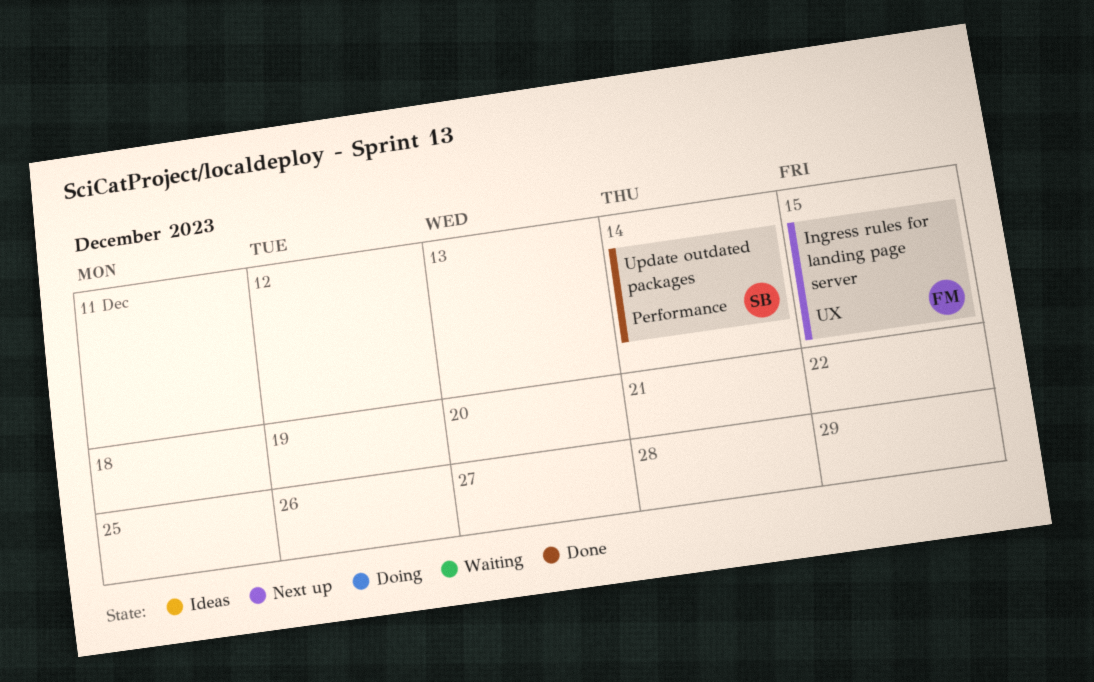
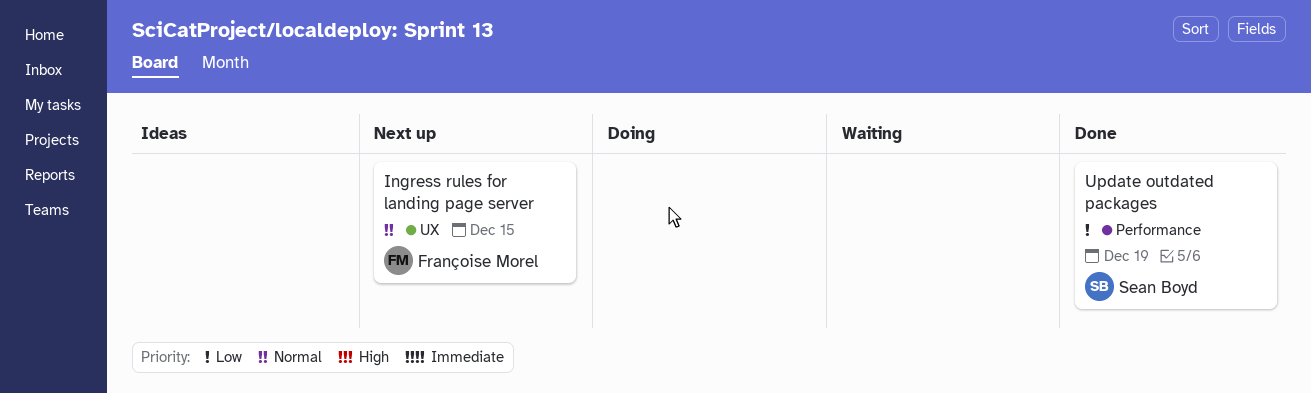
Update outdated packages, due: Dec 14 -> Dec 19

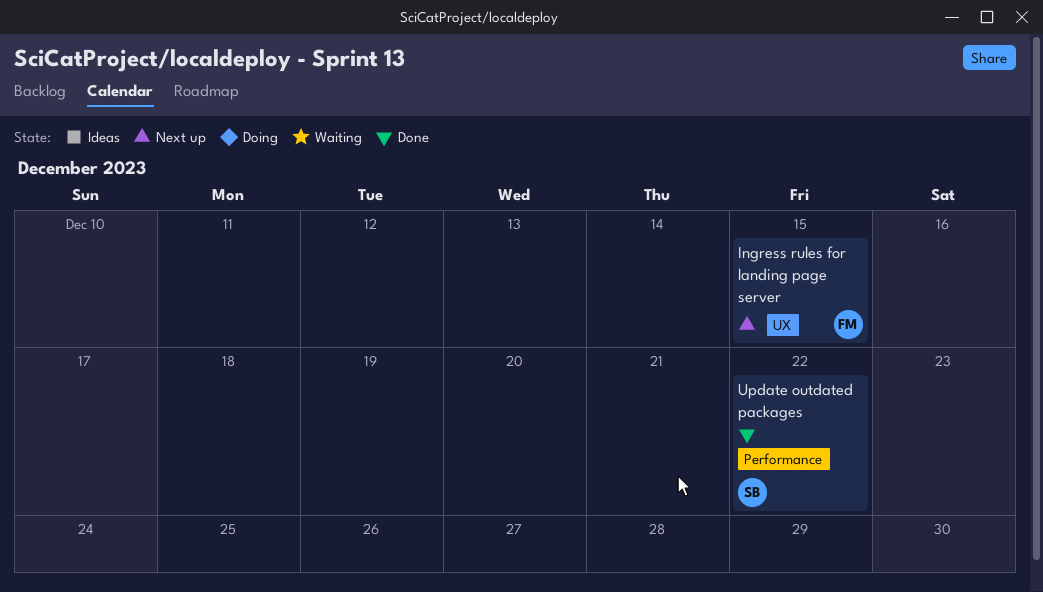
Update outdated packages, due: Dec 19 -> Dec 22

